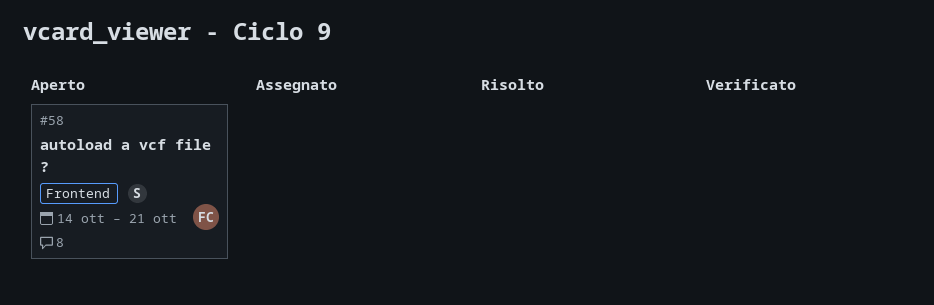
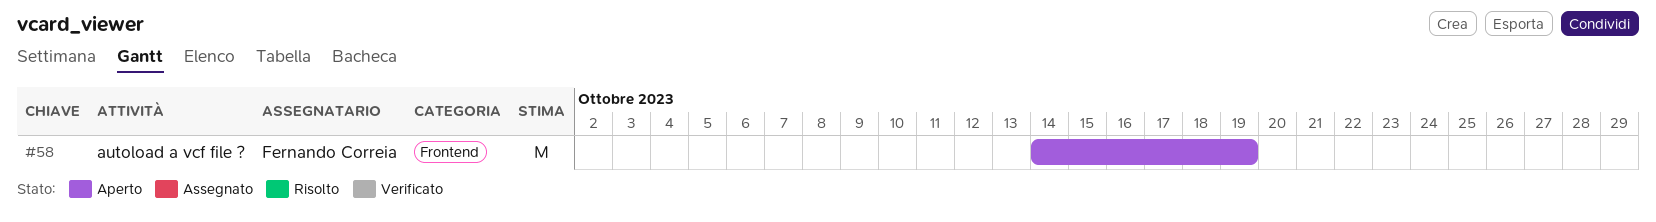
#58, estimate: S -> M
#58, due: Oct 21 -> Oct 19

